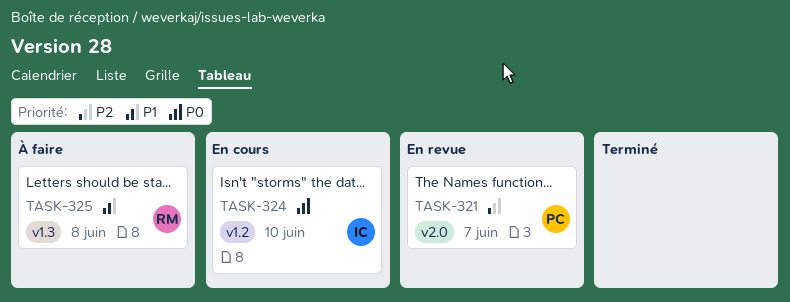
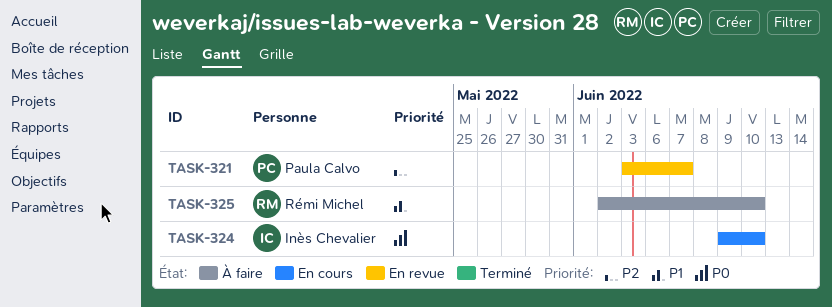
TASK-325, due: Jun 8 -> Jun 10

